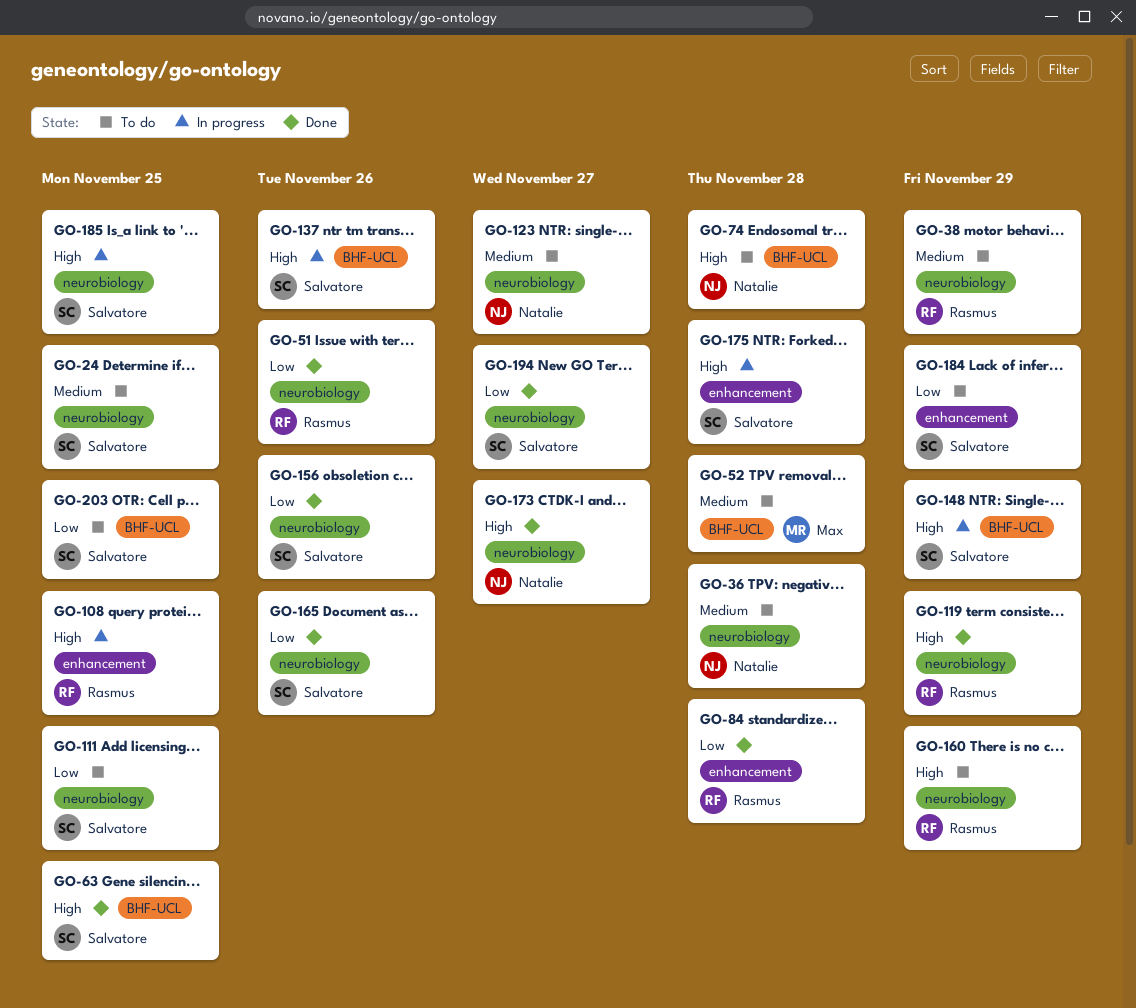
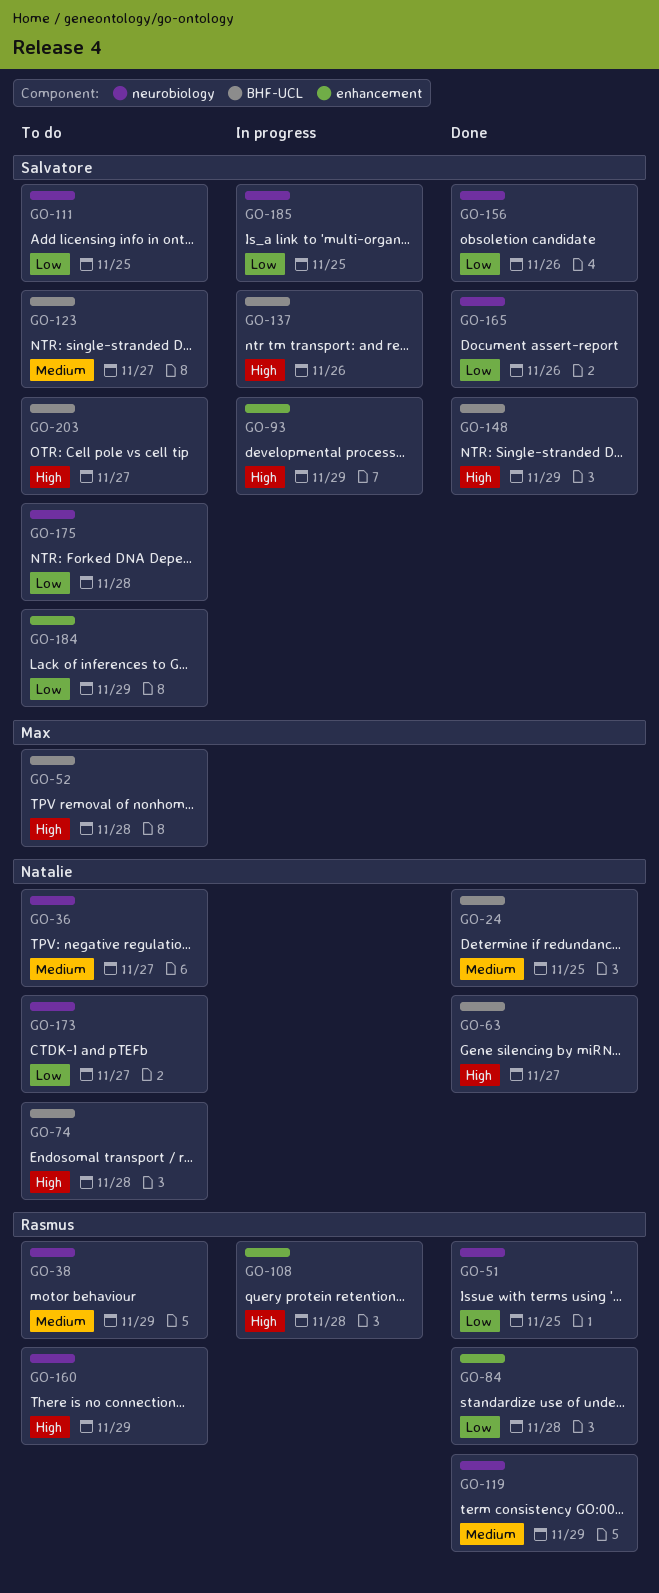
GO-24, status: To do -> Done
GO-24, owner: Salvatore -> Natalie
GO-24, label: neurobiology -> BHF-UCL
GO-36, due: Nov 28 -> Nov 27
GO-51, due: Nov 26 -> Nov 25
GO-52, priority: Medium -> High
GO-63, owner: Salvatore -> Natalie
GO-63, due: Nov 25 -> Nov 27
GO-93: none -> present
GO-108, due: Nov 25 -> Nov 28
GO-119, priority: High -> Medium
GO-123, owner: Natalie -> Salvatore
GO-123, label: neurobiology -> BHF-UCL
GO-148, status: In progress -> Done
GO-173, status: Done -> To do
GO-173, priority: High -> Low
GO-175, status: In progress -> To do
GO-175, priority: High -> Low
GO-175, label: enhancement -> neurobiology
GO-185, priority: High -> Low
GO-194: present -> none
GO-203, priority: Low -> High
GO-203, due: Nov 25 -> Nov 27

